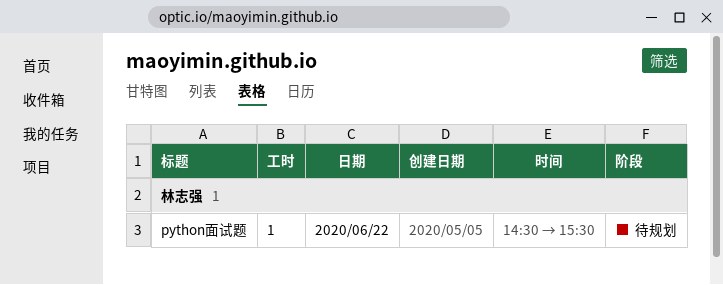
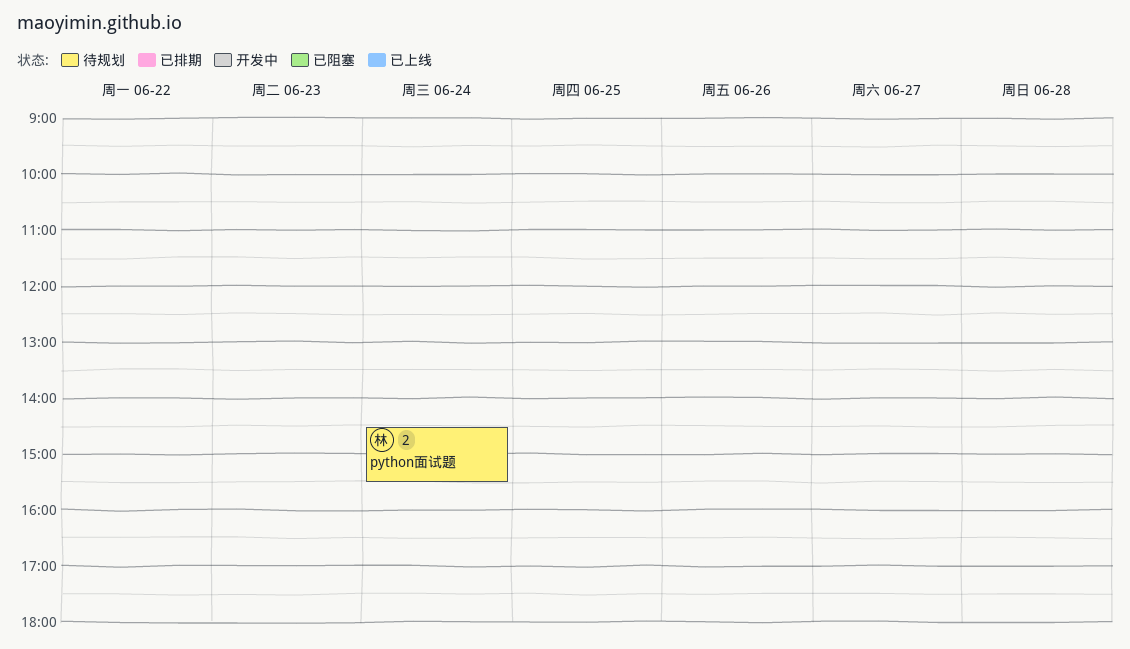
python面试题, estimate: 1 -> 2
python面试题, day: Jun 22 -> Jun 24

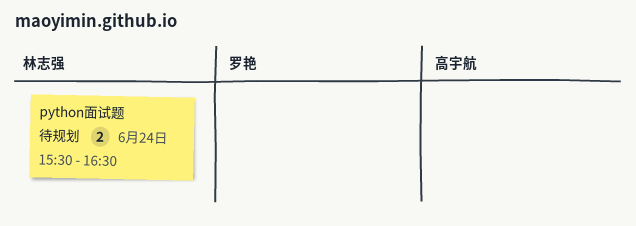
python面试题, begins: 14:30 -> 15:30
python面试题, ends: 15:30 -> 16:30

